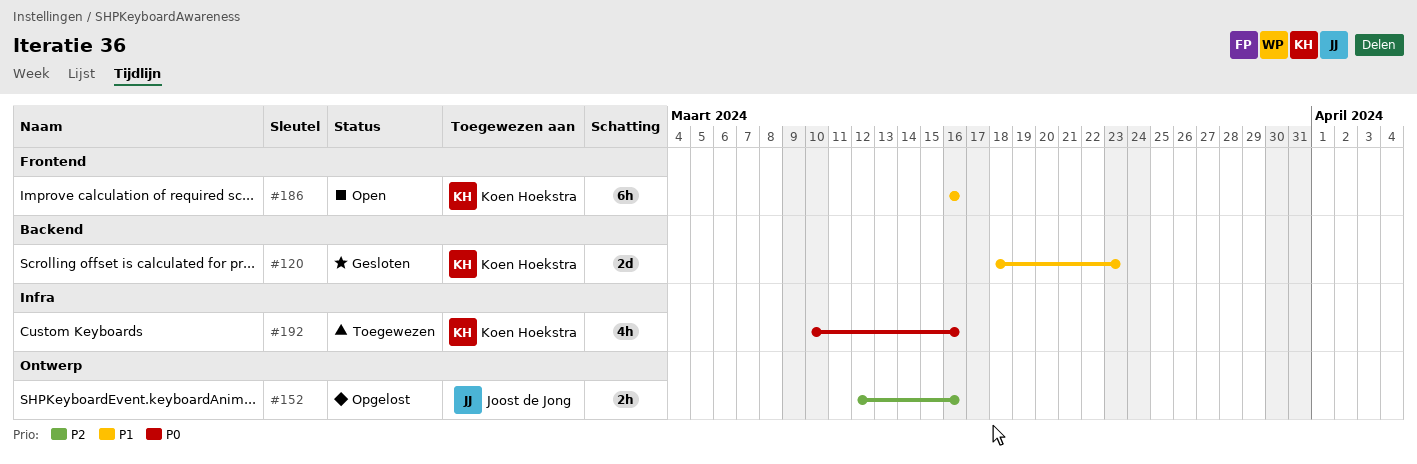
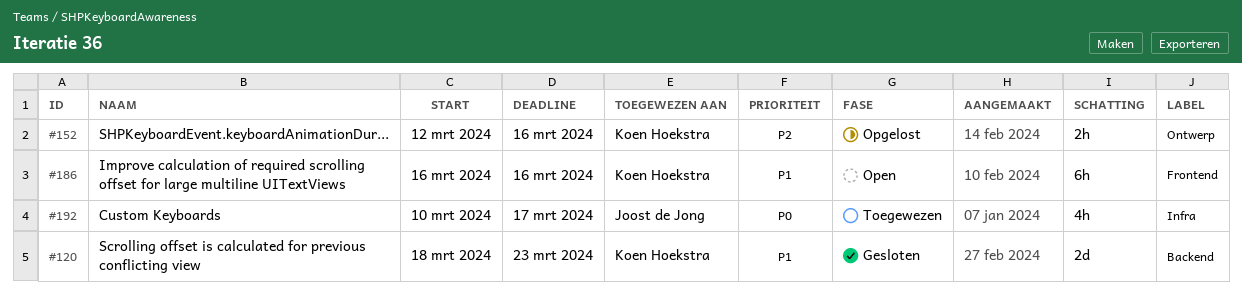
#152, owner: Joost de Jong -> Koen Hoekstra
#192, owner: Koen Hoekstra -> Joost de Jong
#192, due: Mar 16 -> Mar 17

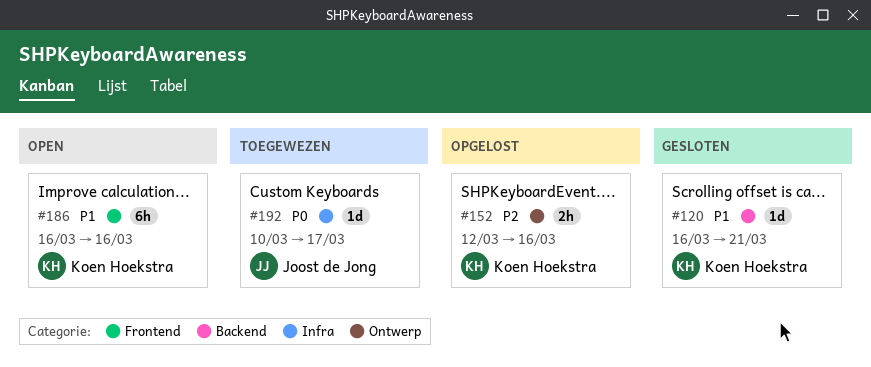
#120, estimate: 2d -> 1d
#120, start: Mar 18 -> Mar 16
#120, due: Mar 23 -> Mar 21
#192, estimate: 4h -> 1d

